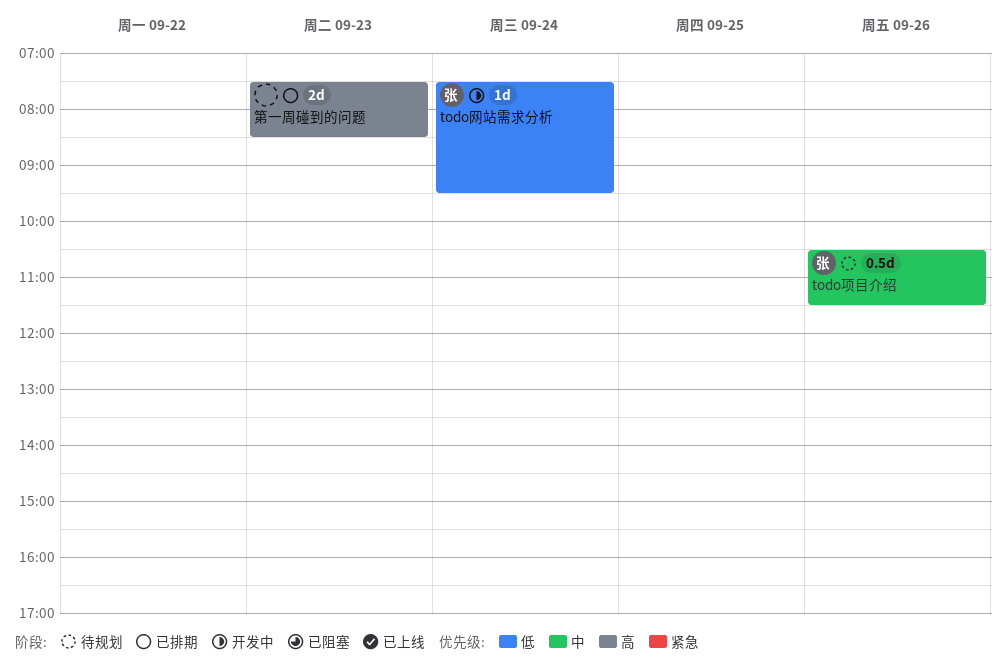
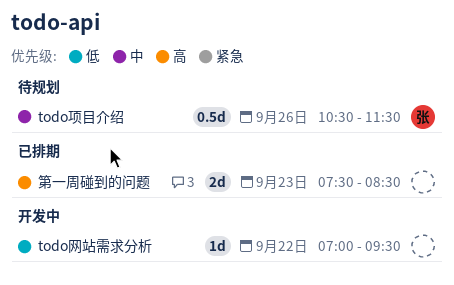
todo网站需求分析, owner: 张 -> none
todo网站需求分析, day: Sep 24 -> Sep 22
todo网站需求分析, begins: 07:30 -> 07:00

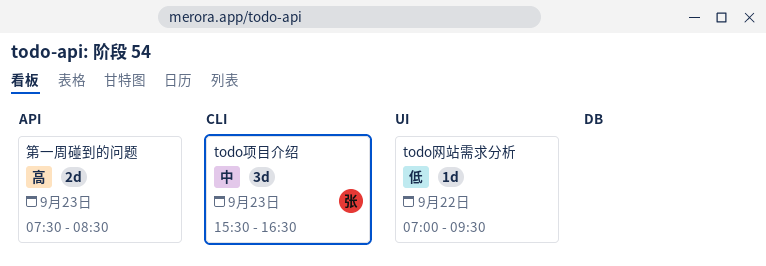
todo项目介绍, estimate: 0.5d -> 3d
todo项目介绍, day: Sep 26 -> Sep 23
todo项目介绍, begins: 10:30 -> 15:30
todo项目介绍, ends: 11:30 -> 16:30

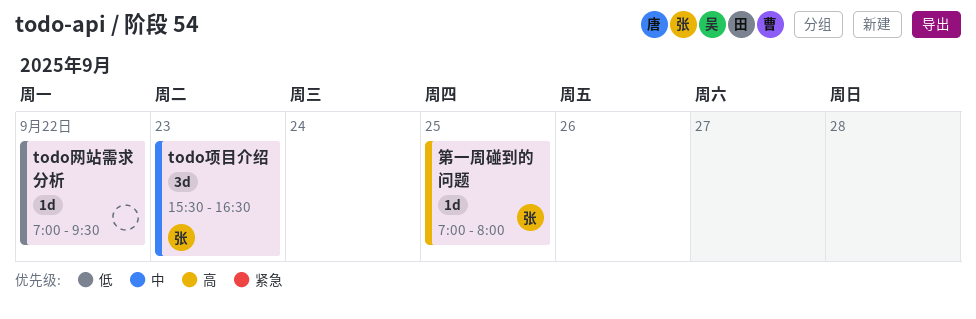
第一周碰到的问题, owner: none -> 张
第一周碰到的问题, estimate: 2d -> 1d
第一周碰到的问题, day: Sep 23 -> Sep 25
第一周碰到的问题, begins: 07:30 -> 07:00
第一周碰到的问题, ends: 08:30 -> 08:00

